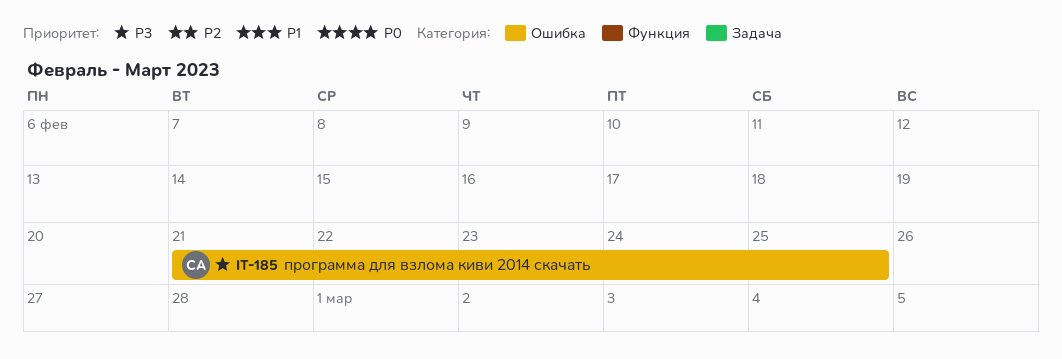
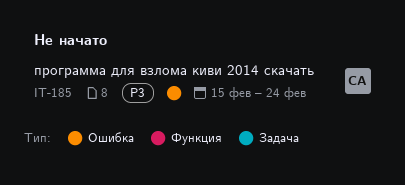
IT-185, start: Feb 21 -> Feb 15
IT-185, due: Feb 25 -> Feb 24

